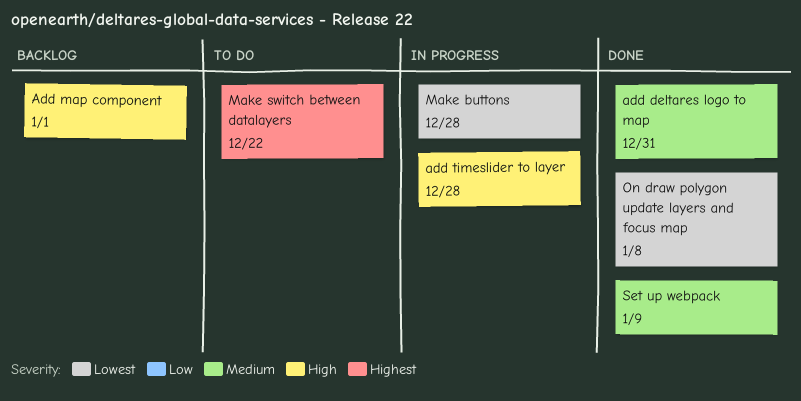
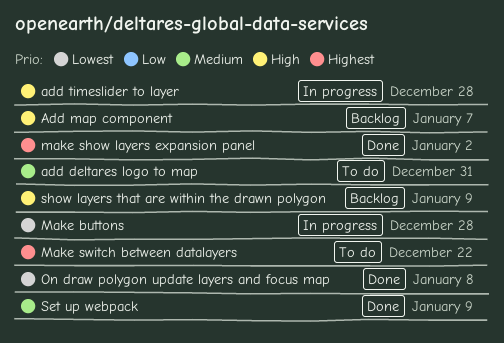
add deltares logo to map, status: Done -> To do
Add map component, due: Jan 1 -> Jan 7
make show layers expansion panel: none -> present
show layers that are within the drawn polygon: none -> present

